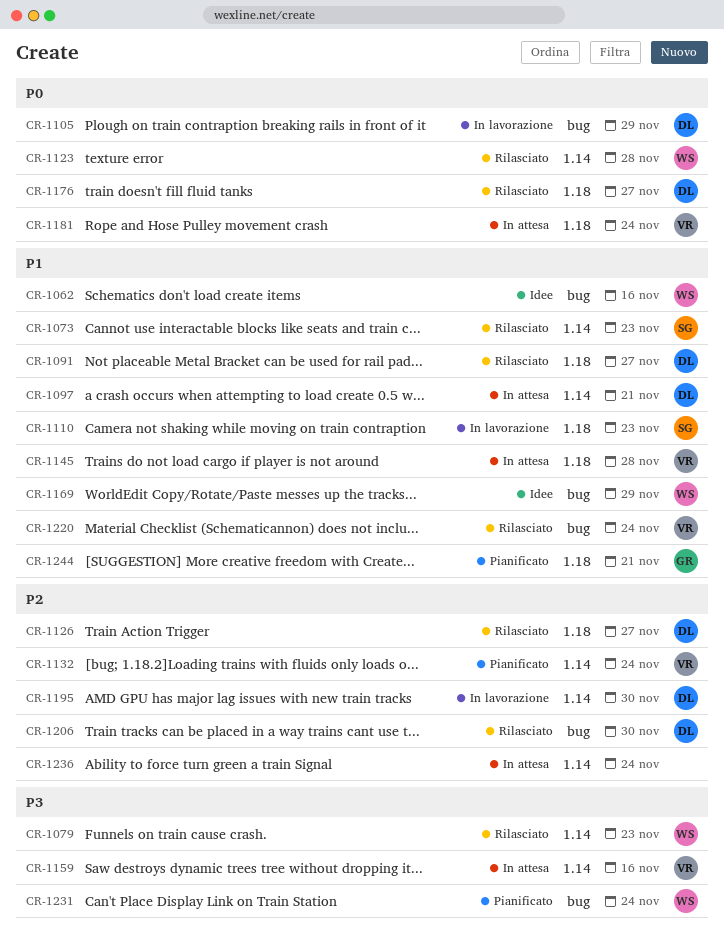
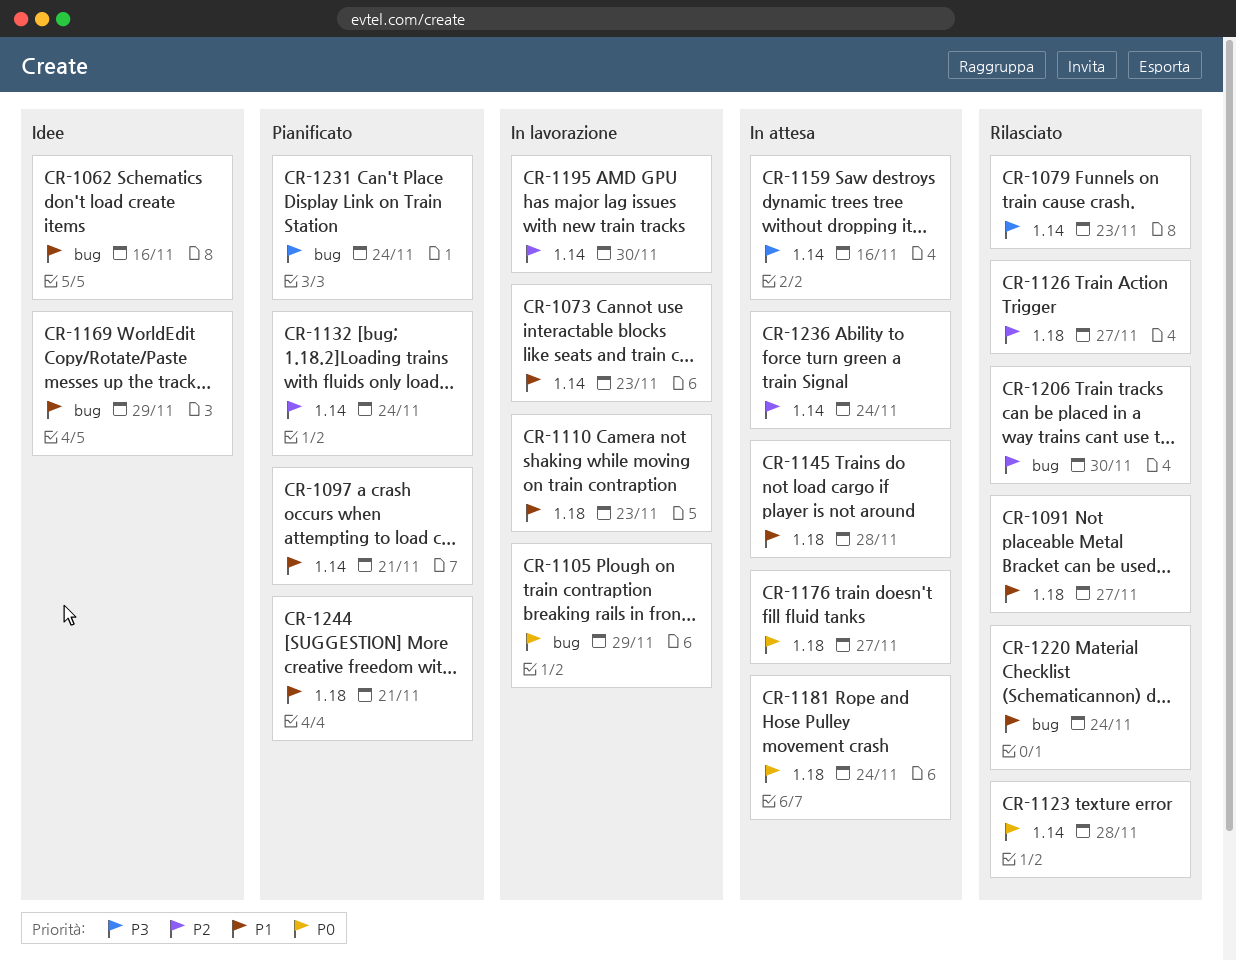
CR-1073, status: Rilasciato -> In lavorazione
CR-1097, status: In attesa -> Pianificato
CR-1176, status: Rilasciato -> In attesa

